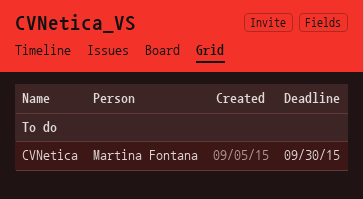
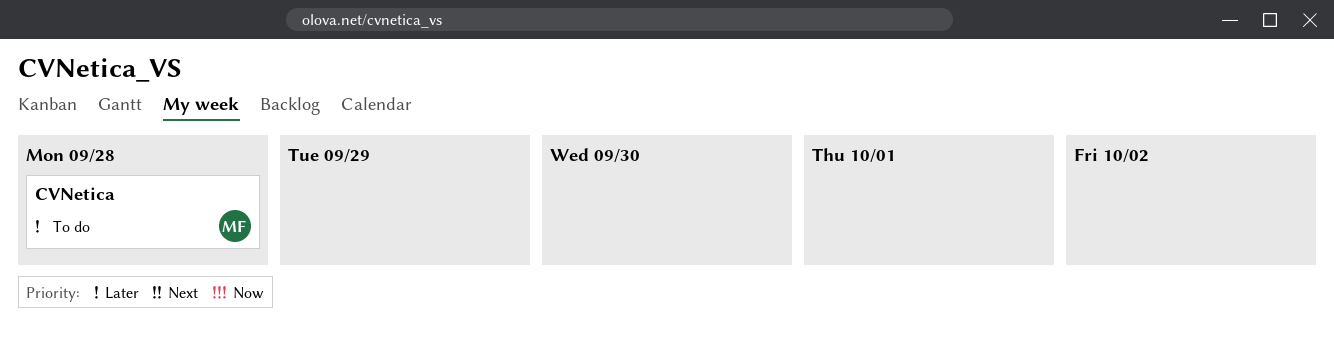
CVNetica, due: Sep 30 -> Sep 28

